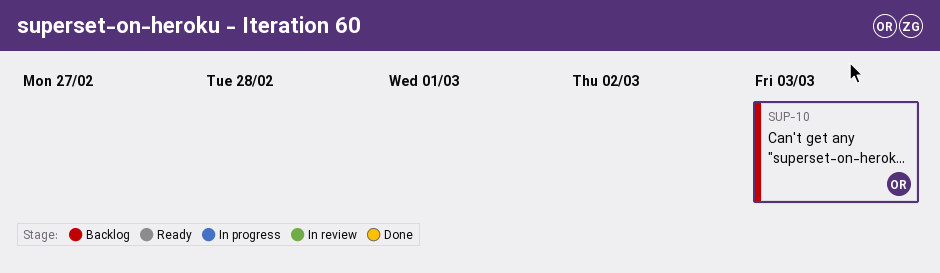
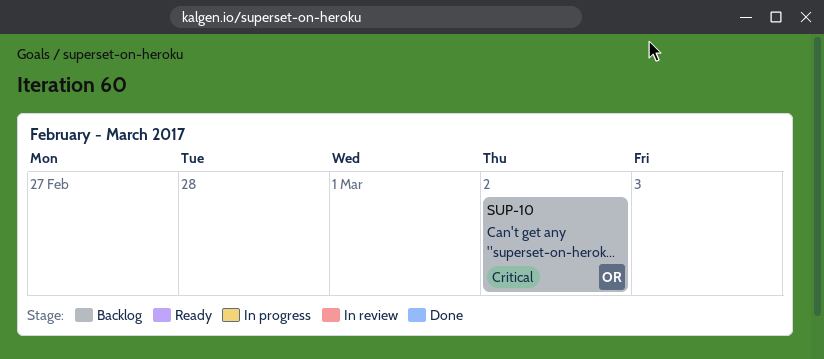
SUP-10, due: Mar 3 -> Mar 2

